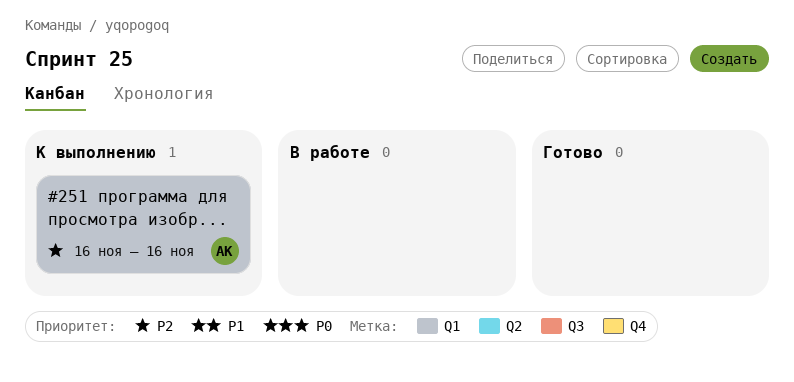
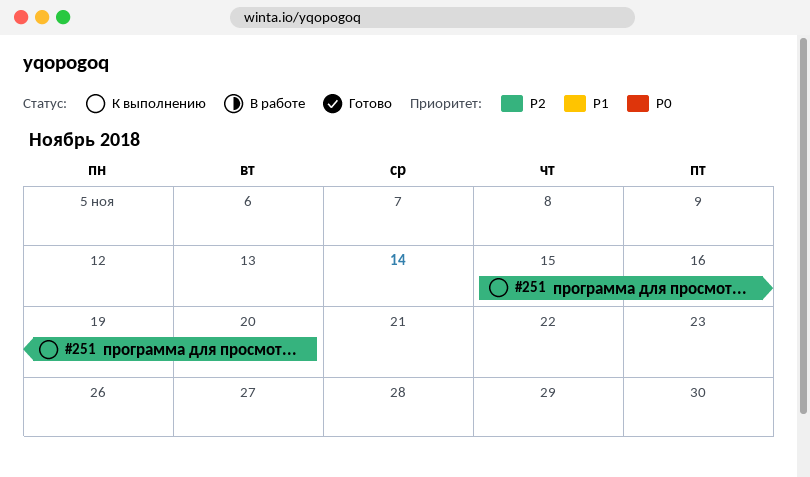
#251, start: Nov 16 -> Nov 15
#251, due: Nov 16 -> Nov 20

